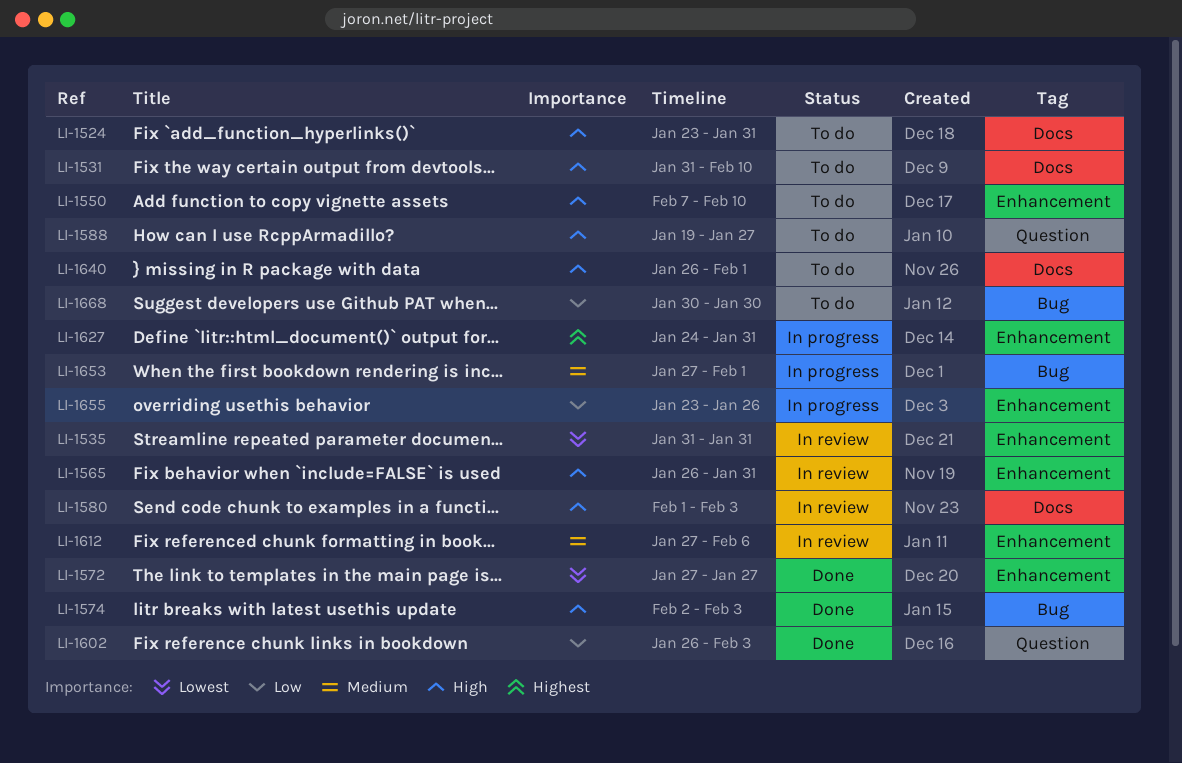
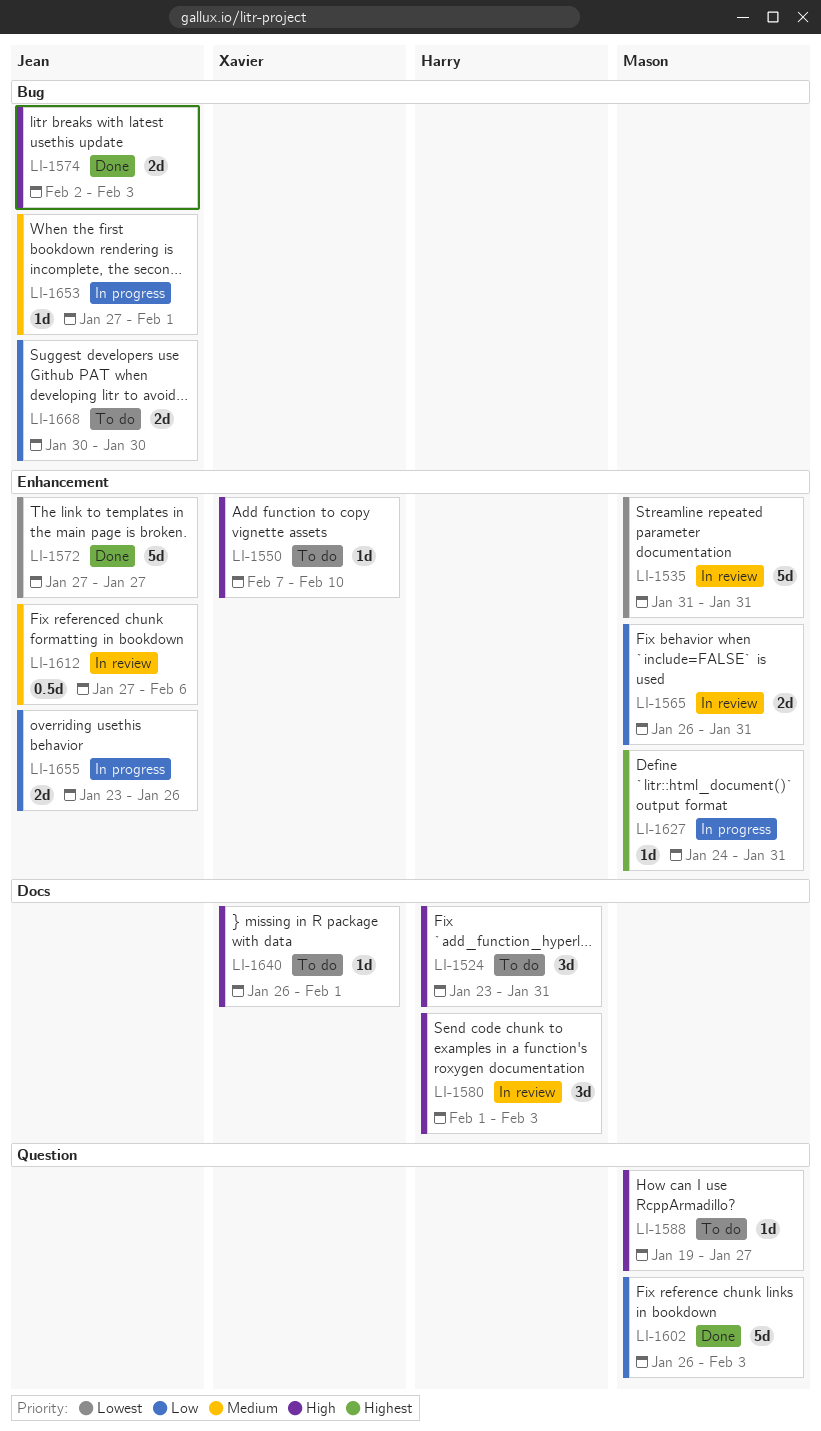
LI-1531: present -> none
LI-1565, priority: High -> Low

